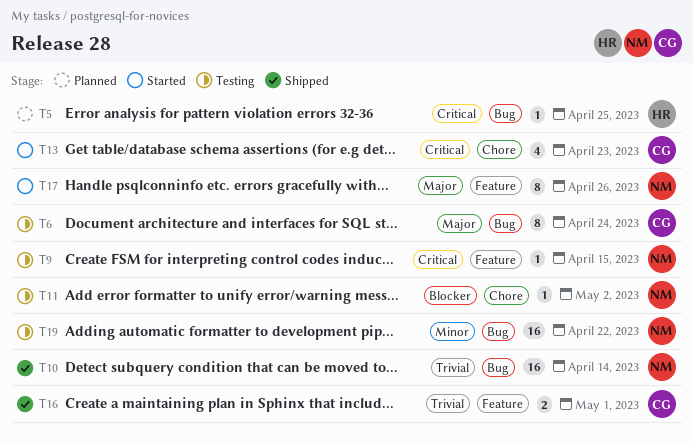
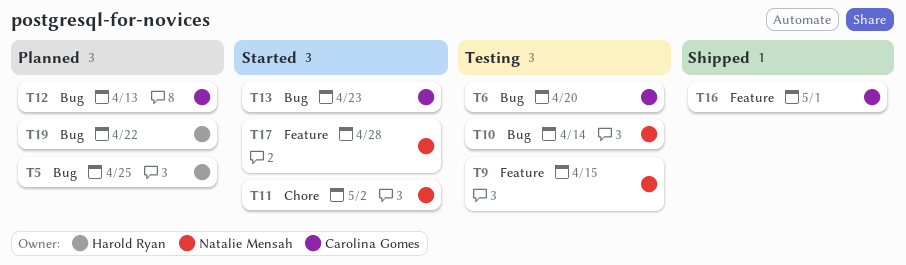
T6, due: Apr 24 -> Apr 20
T10, status: Shipped -> Testing
T11, status: Testing -> Started
T12: none -> present
T13, label: Chore -> Bug
T17, due: Apr 26 -> Apr 28
T19, status: Testing -> Planned
T19, owner: Natalie Mensah -> Harold Ryan

